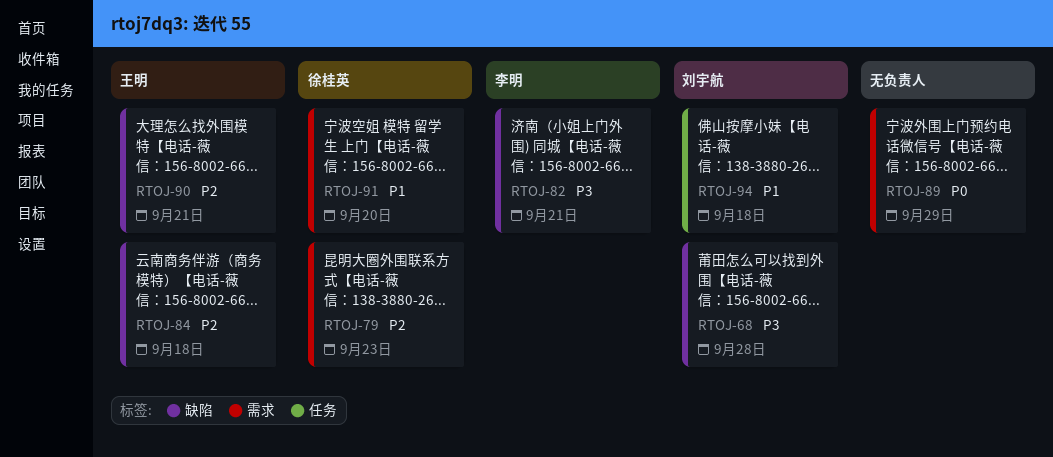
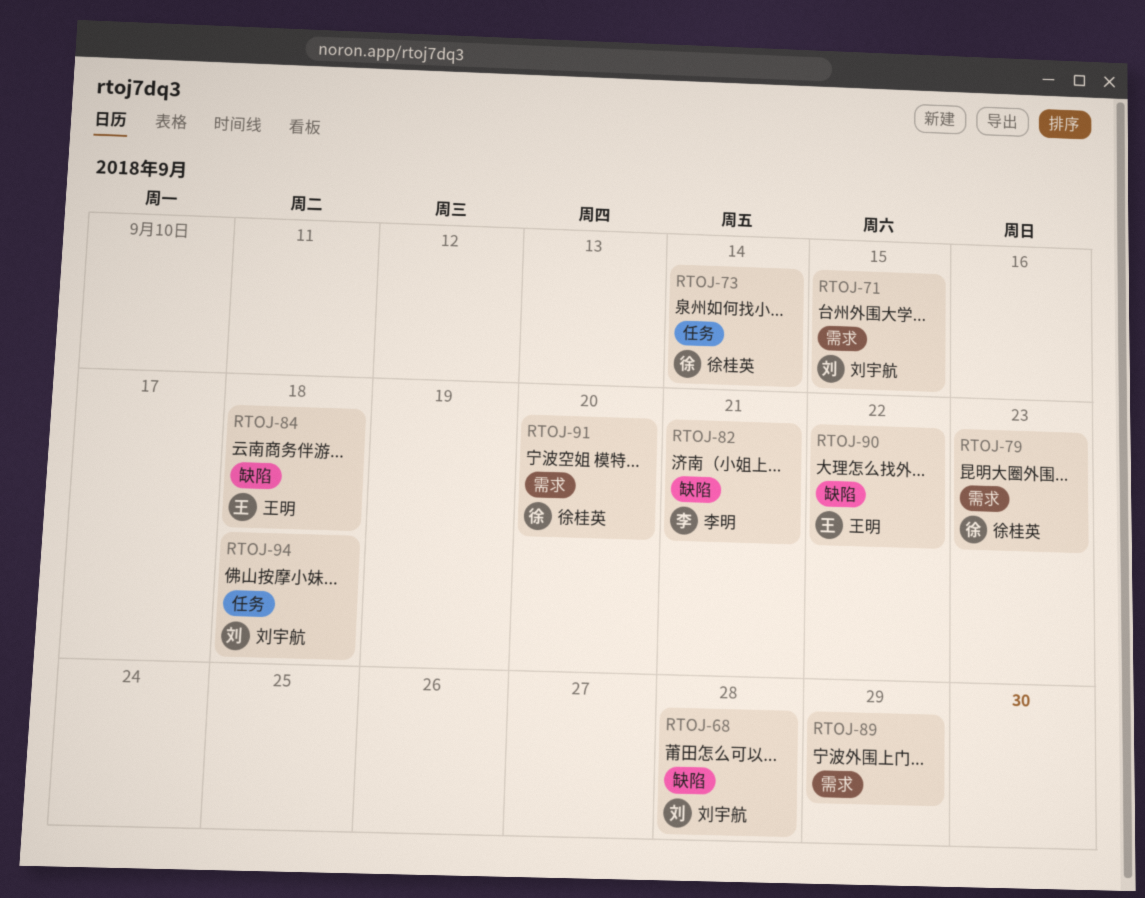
RTOJ-71: none -> present
RTOJ-73: none -> present
RTOJ-90, due: Sep 21 -> Sep 22

